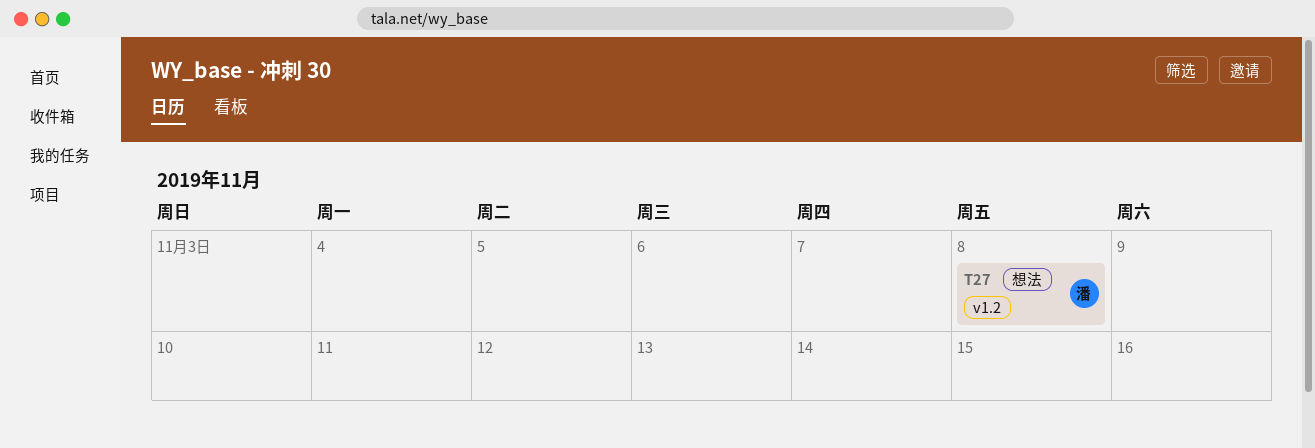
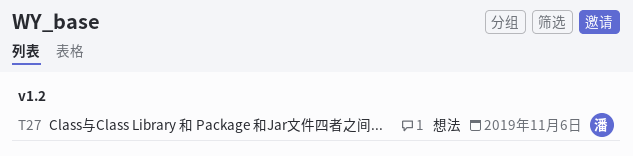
T27, due: Nov 8 -> Nov 6

